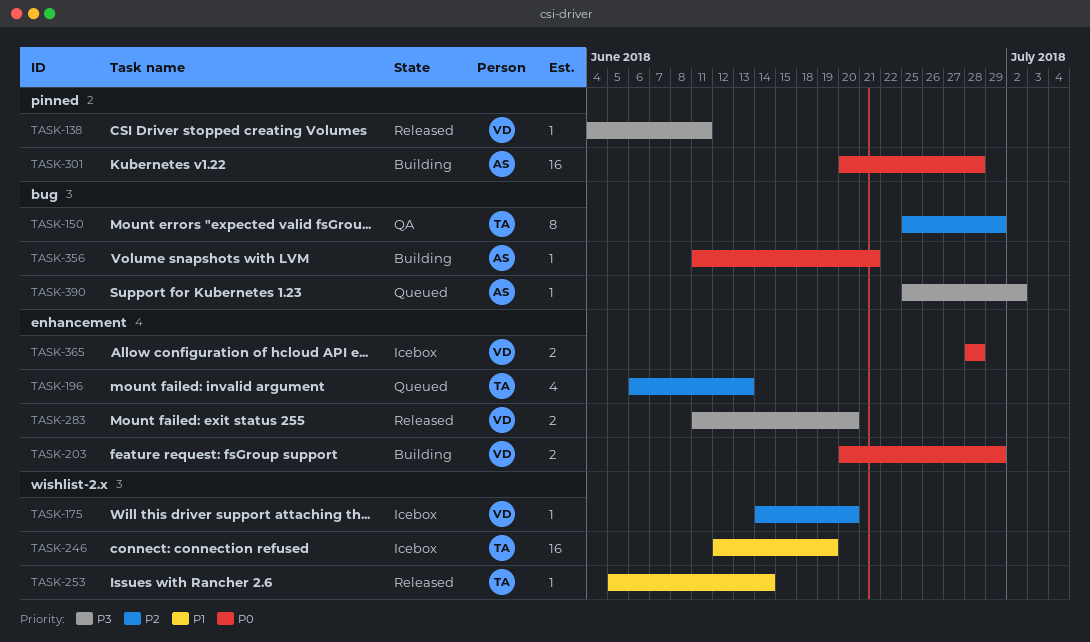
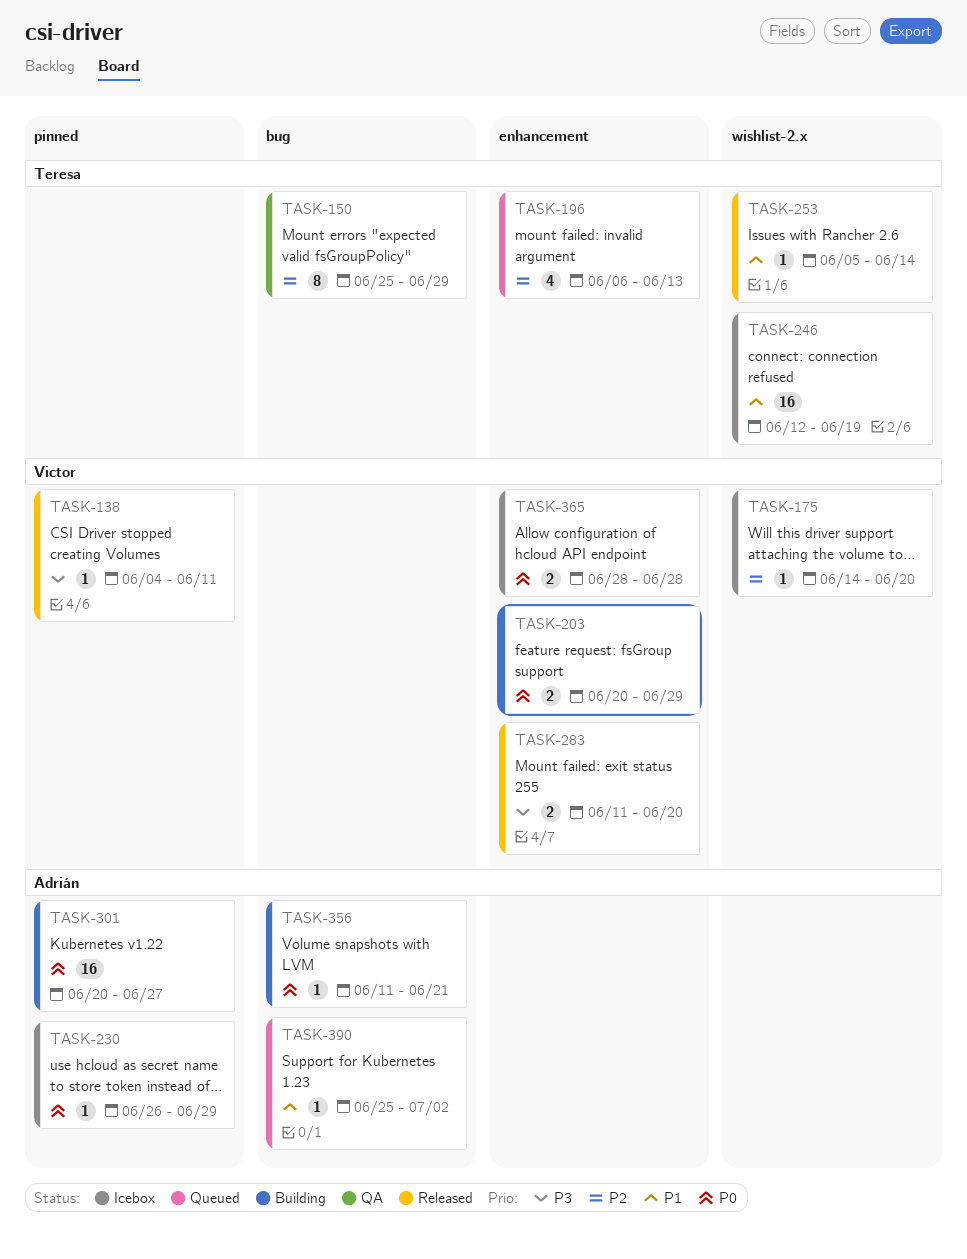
TASK-230: none -> present
TASK-301, due: Jun 28 -> Jun 27
TASK-390, priority: P3 -> P1

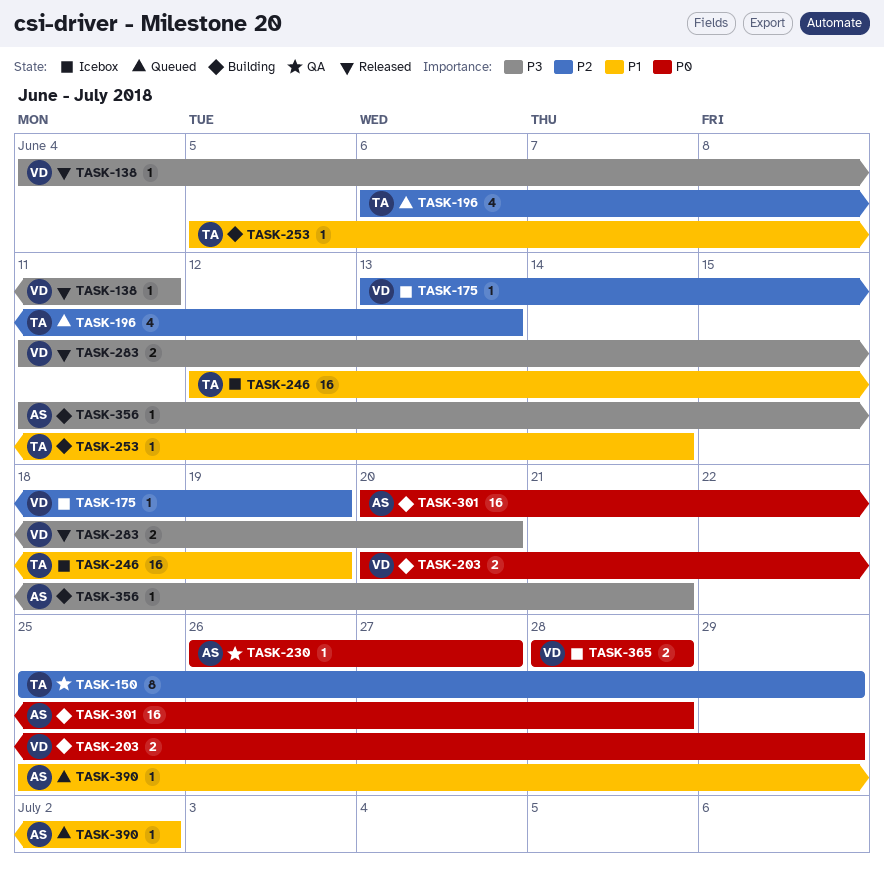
TASK-175, start: Jun 14 -> Jun 13
TASK-175, due: Jun 20 -> Jun 19
TASK-230, status: Icebox -> QA
TASK-230, due: Jun 29 -> Jun 27
TASK-253, status: Released -> Building
TASK-301, due: Jun 27 -> Jun 28
TASK-356, priority: P0 -> P3

